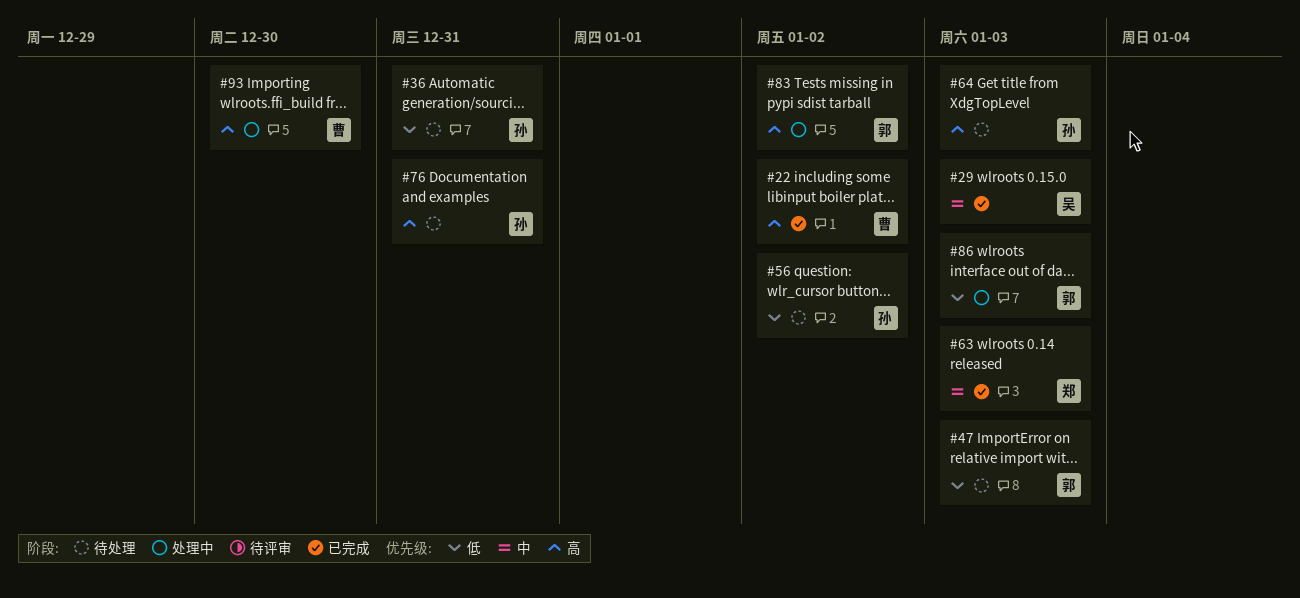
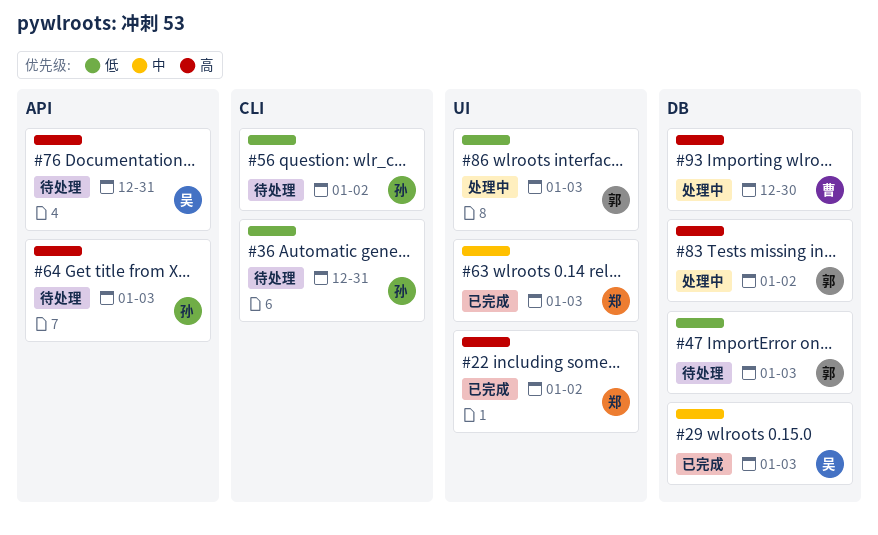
#22, owner: 曹 -> 郑
#76, owner: 孙 -> 吴

